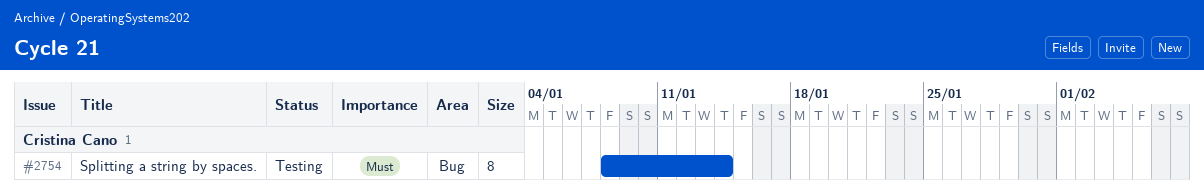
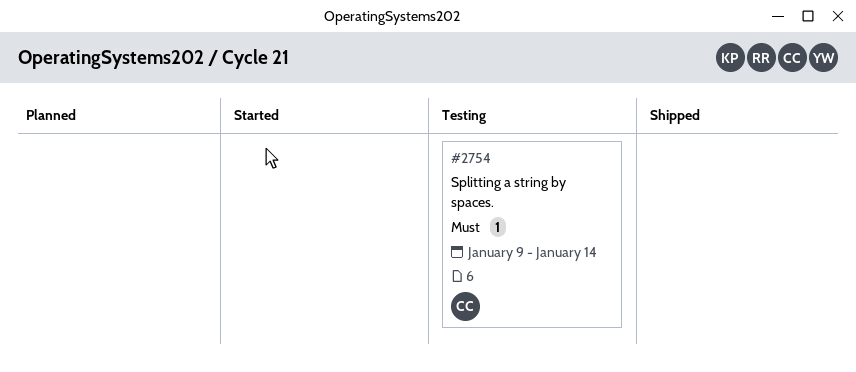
#2754, estimate: 8 -> 1
#2754, start: Jan 8 -> Jan 9

